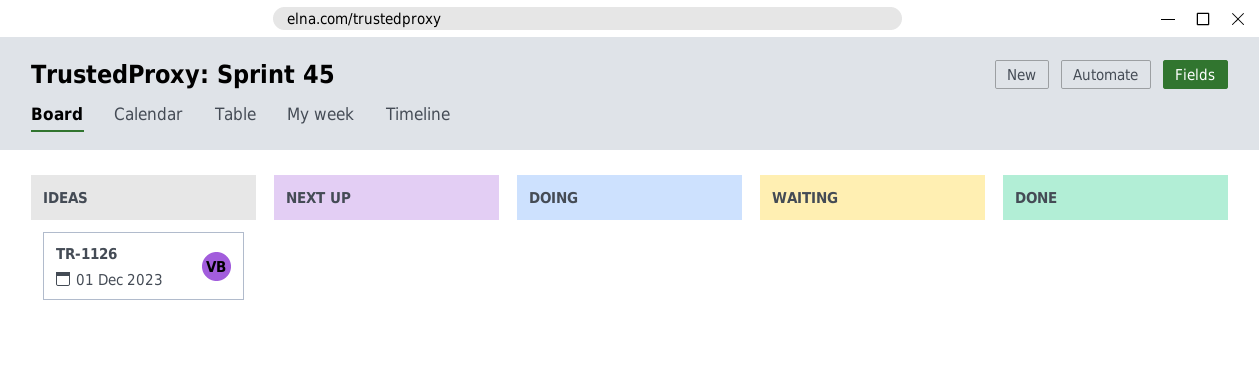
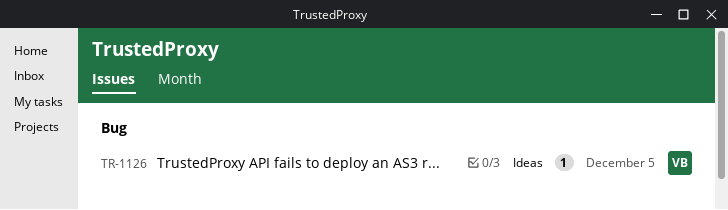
TR-1126, due: Dec 1 -> Dec 5

